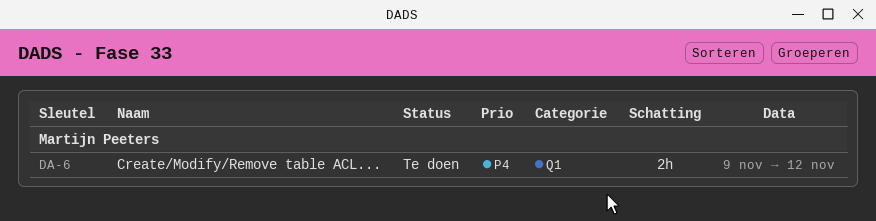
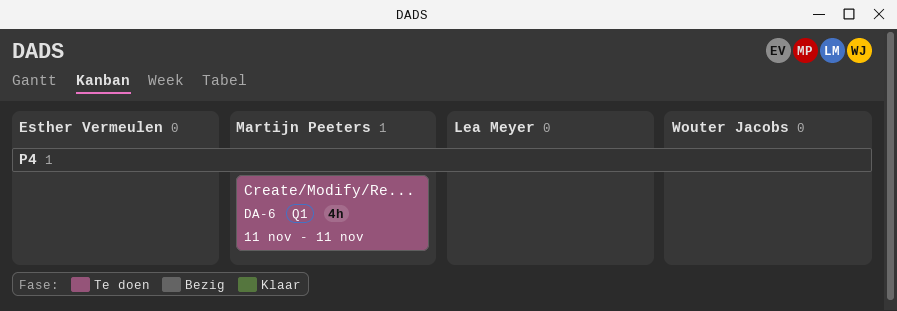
DA-6, estimate: 2h -> 4h
DA-6, start: Nov 9 -> Nov 11
DA-6, due: Nov 12 -> Nov 11

